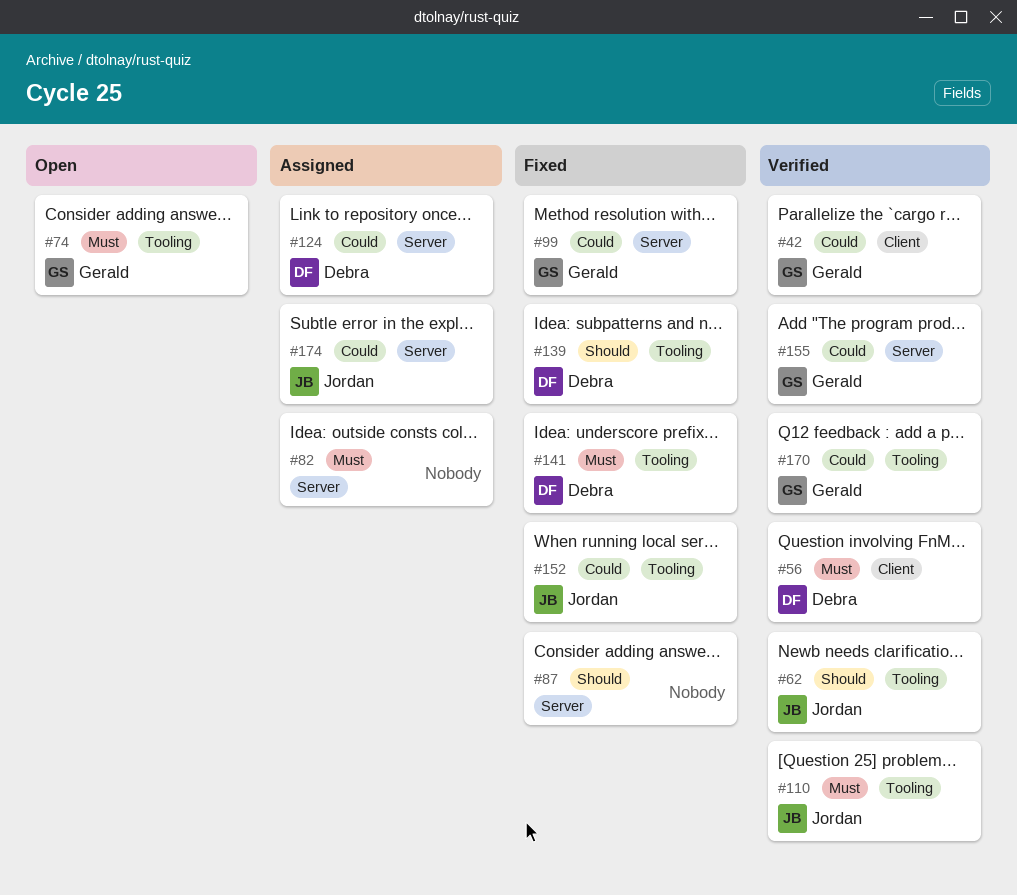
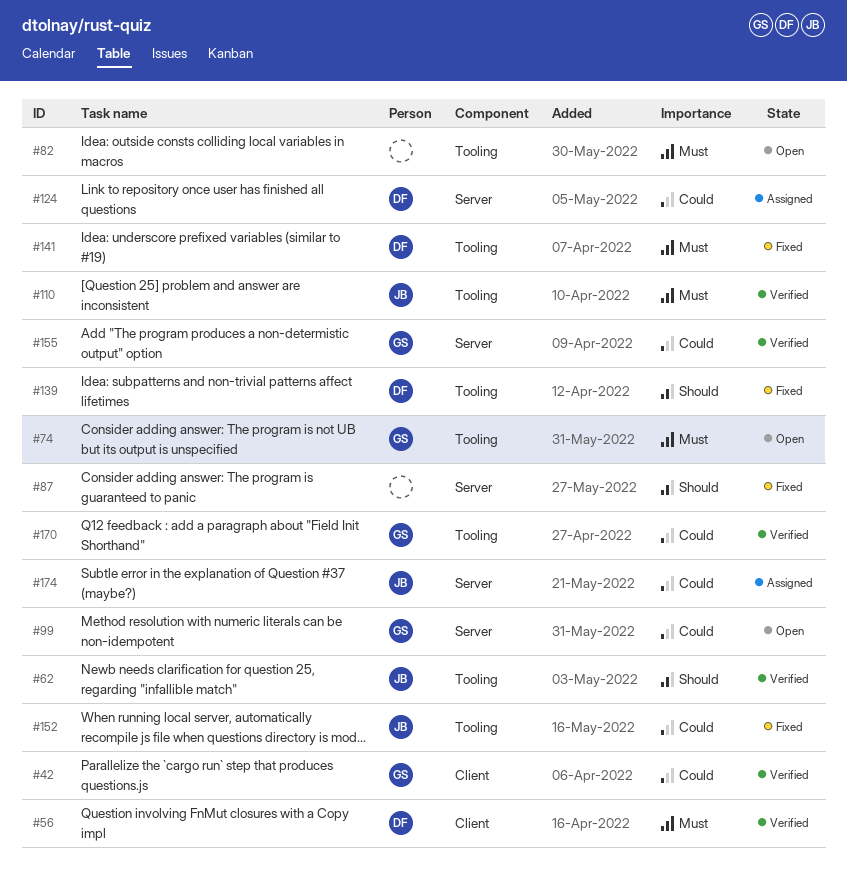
#82, status: Assigned -> Open
#82, label: Server -> Tooling
#99, status: Fixed -> Open

